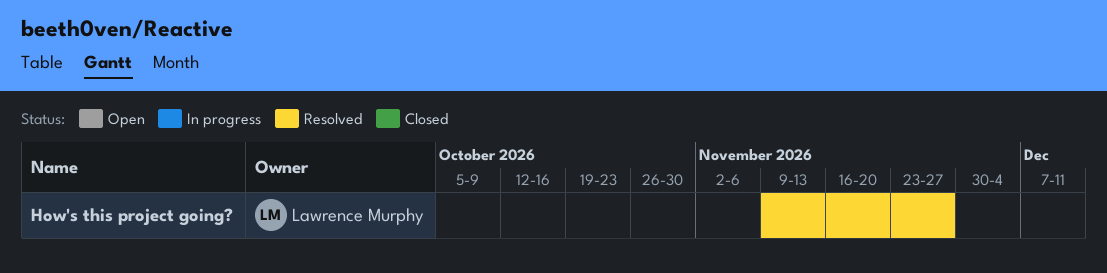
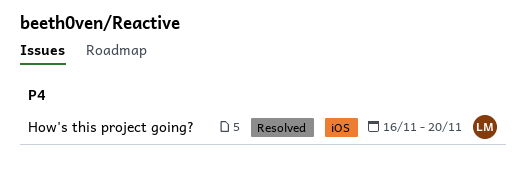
How's this project going?, start: Nov 9 -> Nov 16
How's this project going?, due: Nov 27 -> Nov 20

